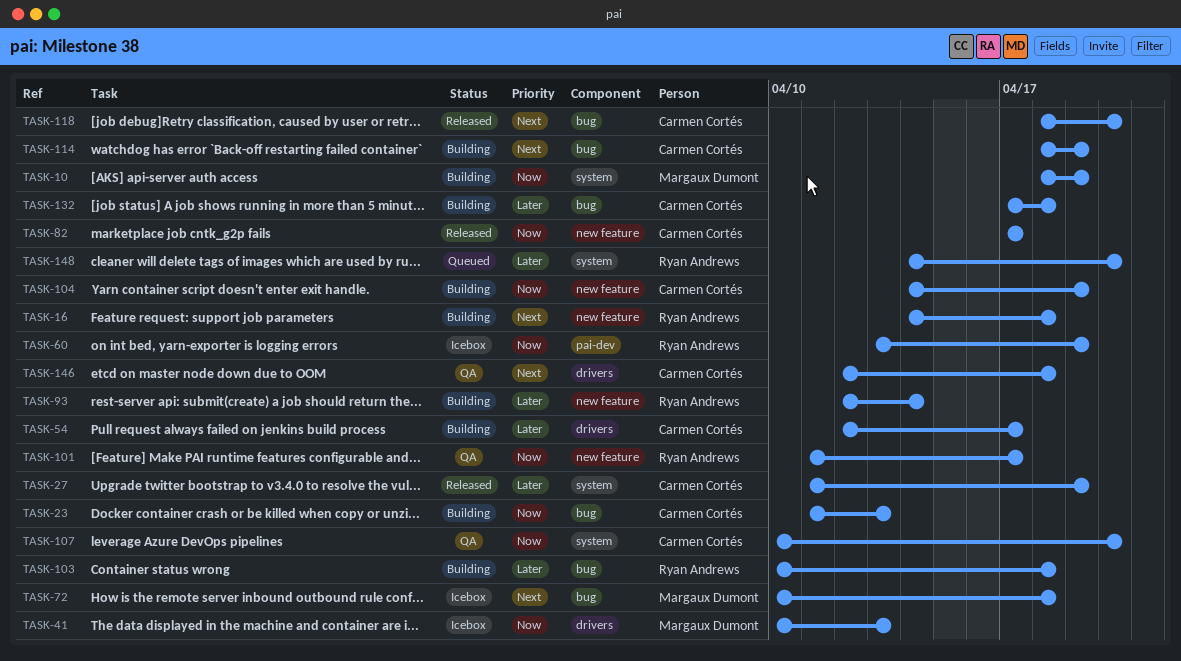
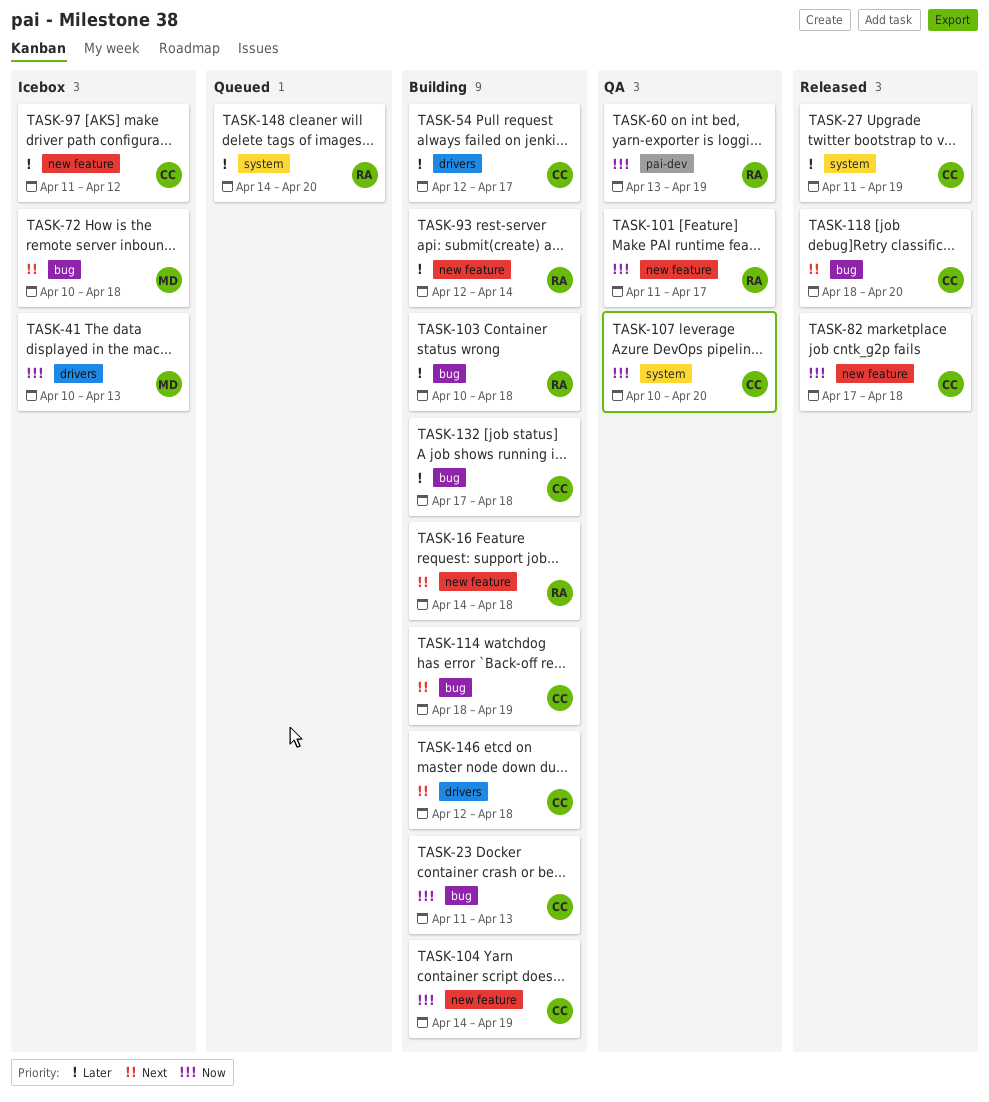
TASK-10: present -> none
TASK-60, status: Icebox -> QA
TASK-82, due: Apr 17 -> Apr 18
TASK-97: none -> present
TASK-146, status: QA -> Building

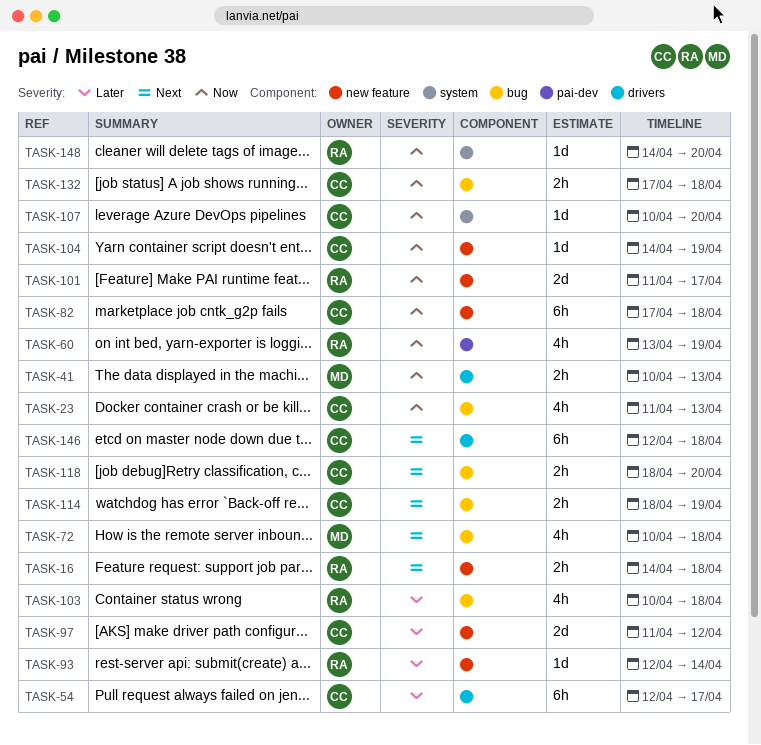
TASK-27: present -> none
TASK-132, priority: Later -> Now
TASK-148, priority: Later -> Now

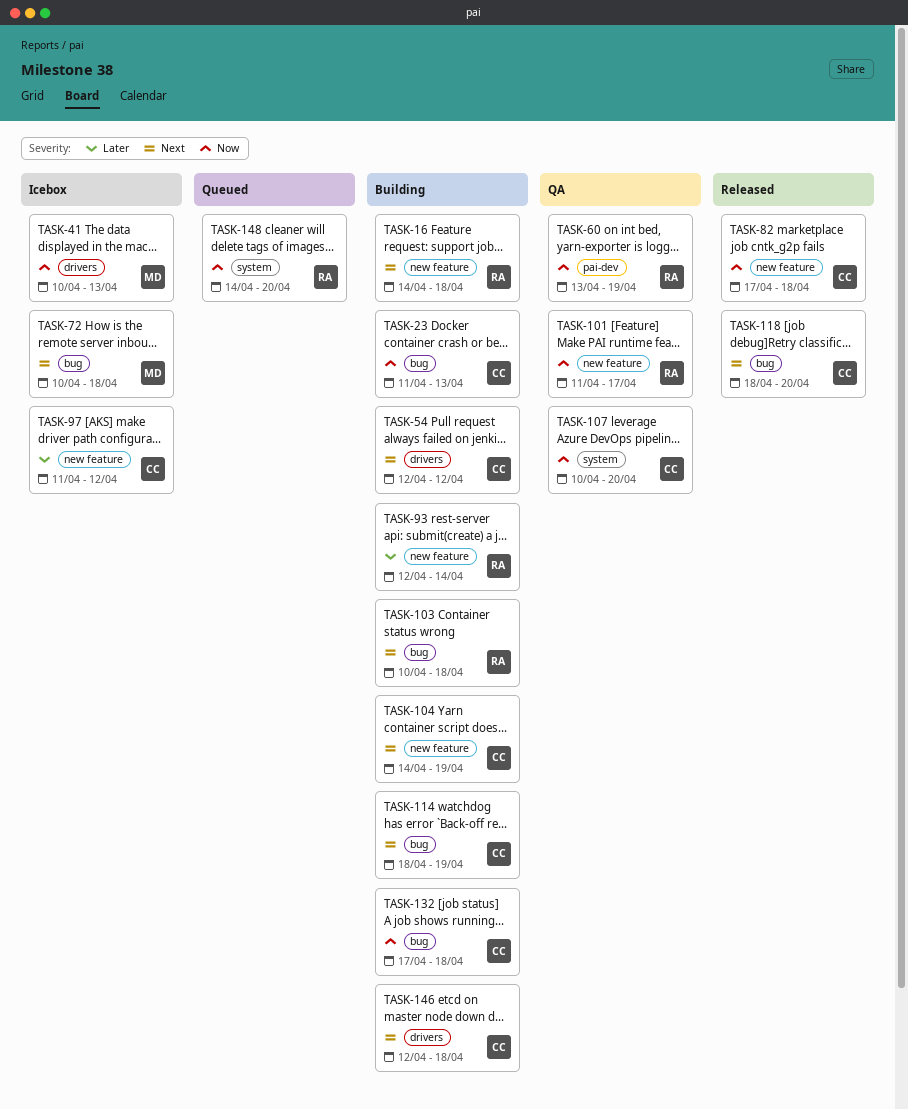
TASK-54, priority: Later -> Next
TASK-54, due: Apr 17 -> Apr 12
TASK-103, priority: Later -> Next
TASK-104, priority: Now -> Next

